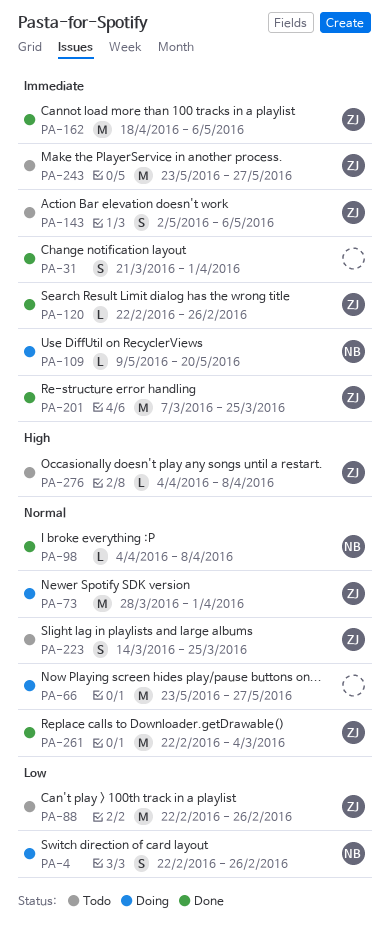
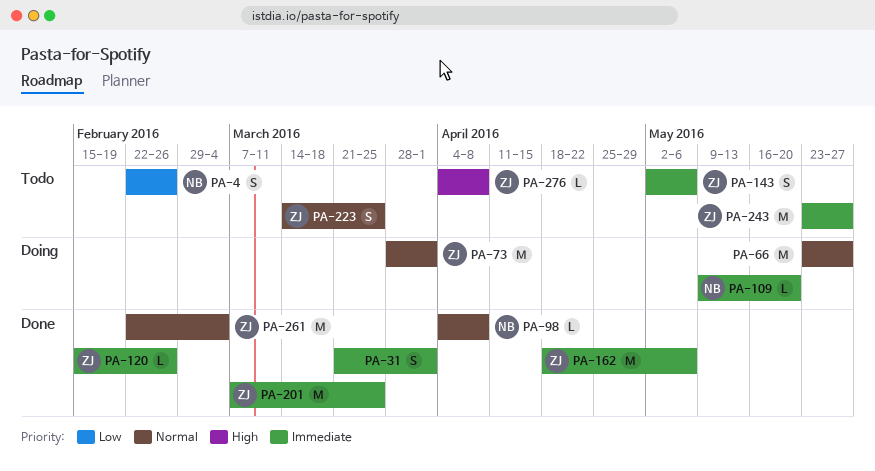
PA-4, status: Doing -> Todo
PA-88: present -> none
PA-120, start: Feb 22 -> Feb 15

